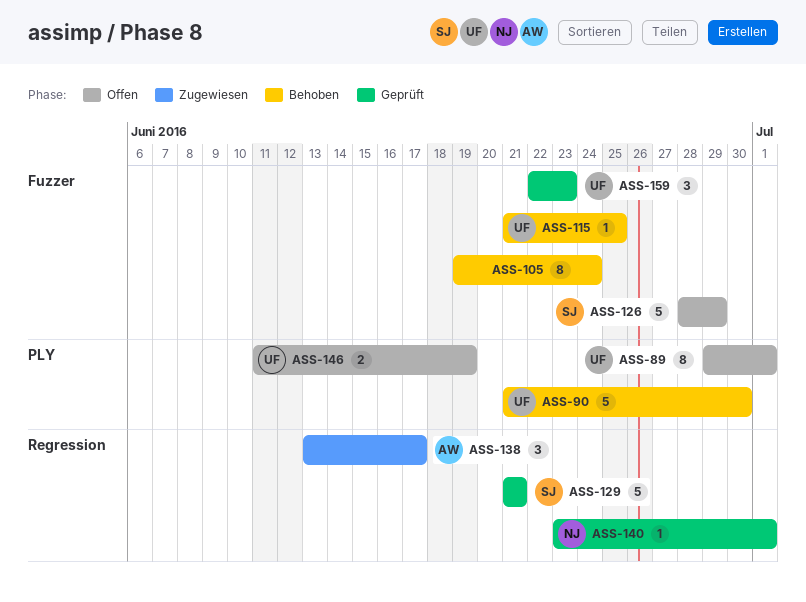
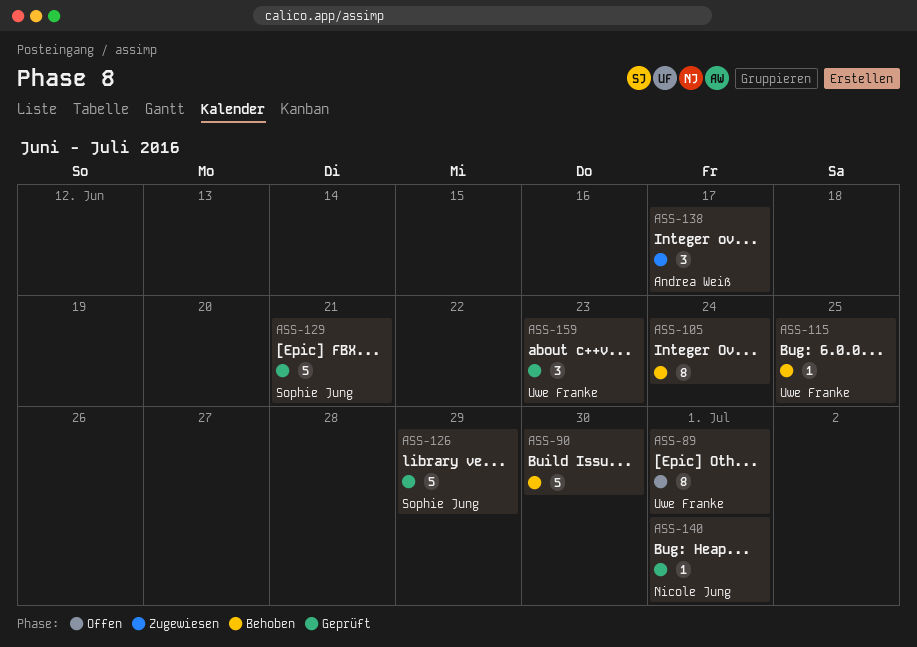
ASS-90, owner: Uwe Franke -> none
ASS-126, status: Offen -> Geprüft
ASS-146: present -> none

